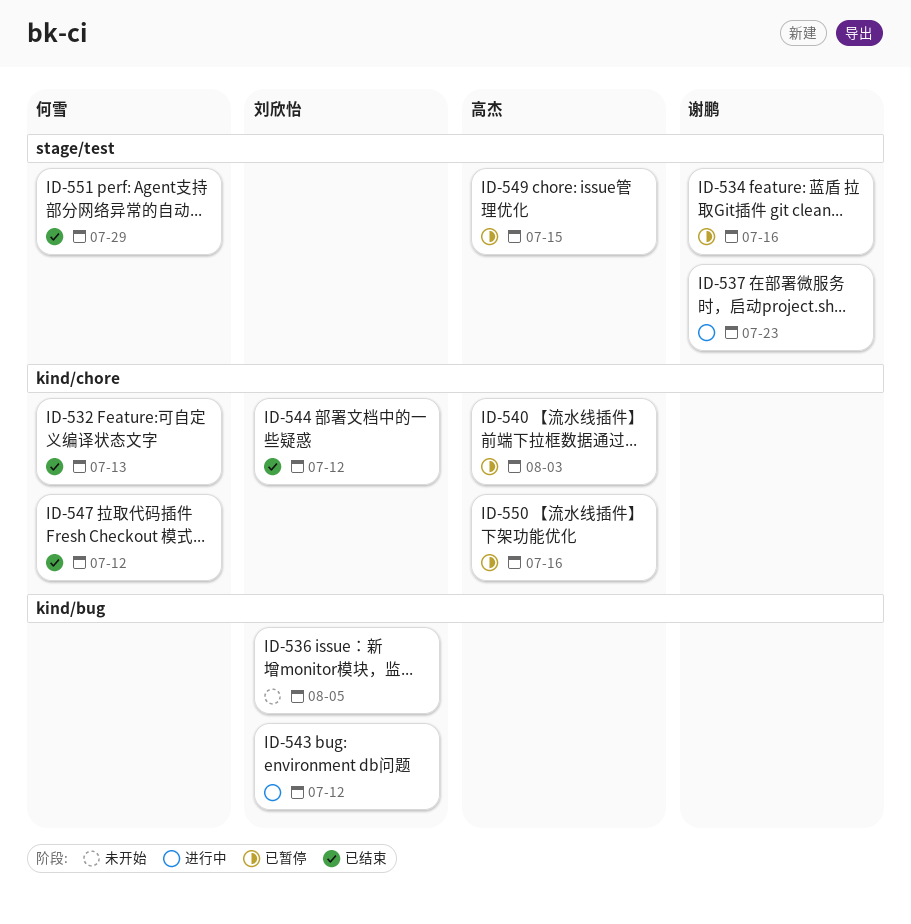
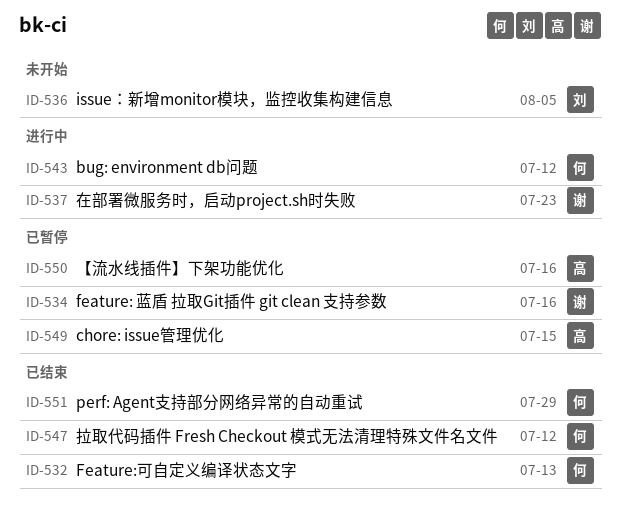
ID-540: present -> none
ID-543, owner: 刘欣怡 -> 何雪
ID-544: present -> none

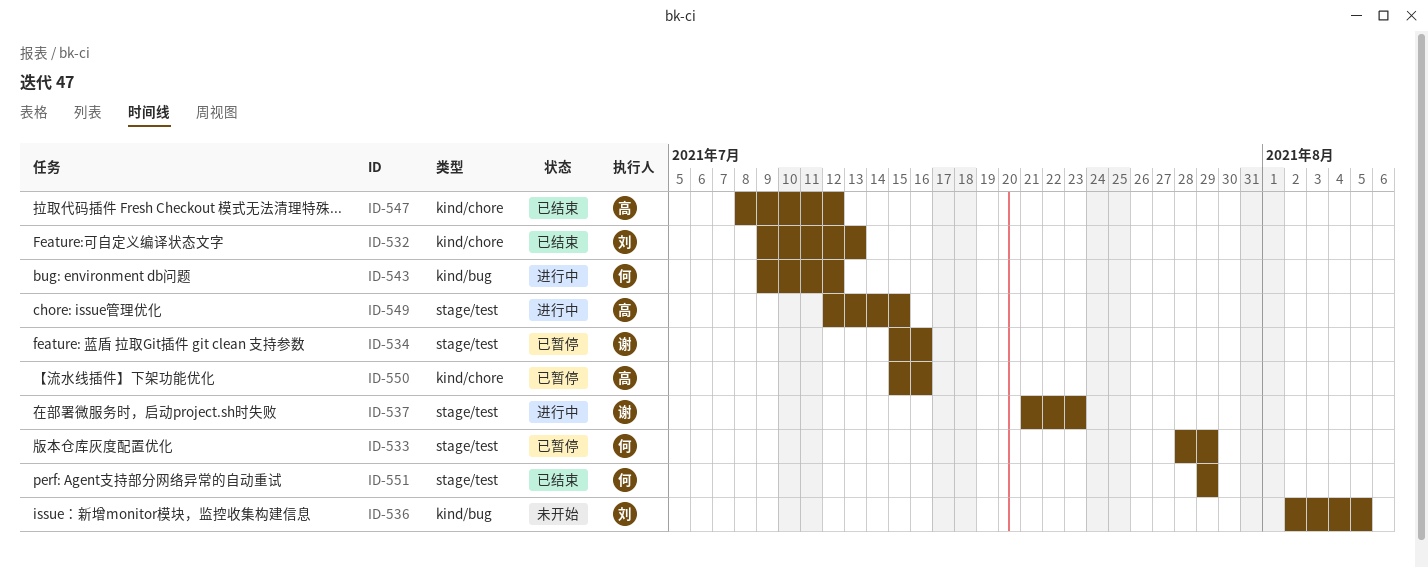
ID-532, owner: 何 -> 刘
ID-533: none -> present
ID-547, owner: 何 -> 高
ID-549, status: 已暂停 -> 进行中

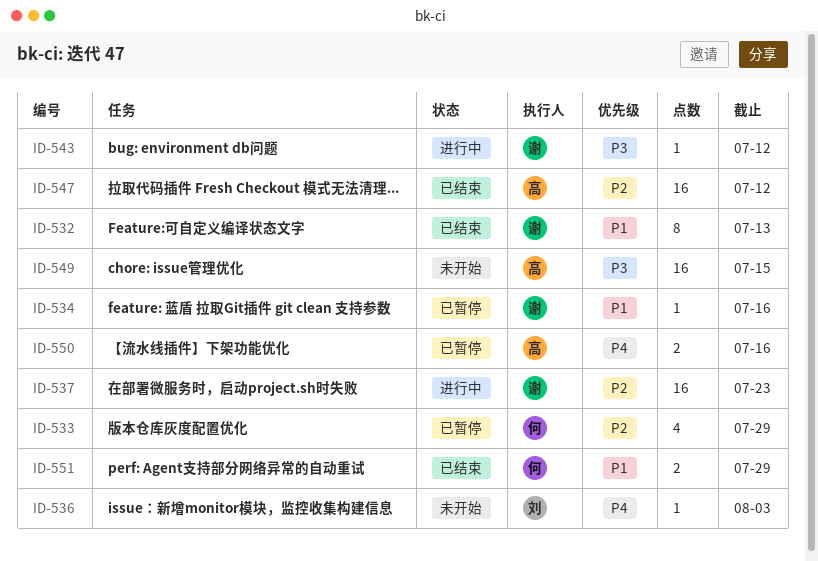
ID-532, owner: 刘 -> 谢
ID-536, due: Aug 5 -> Aug 3
ID-543, owner: 何 -> 谢
ID-549, status: 进行中 -> 未开始

